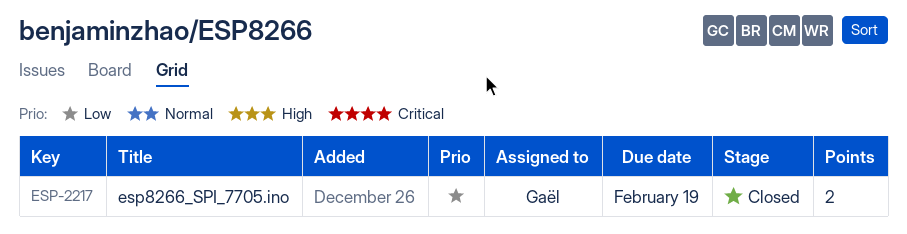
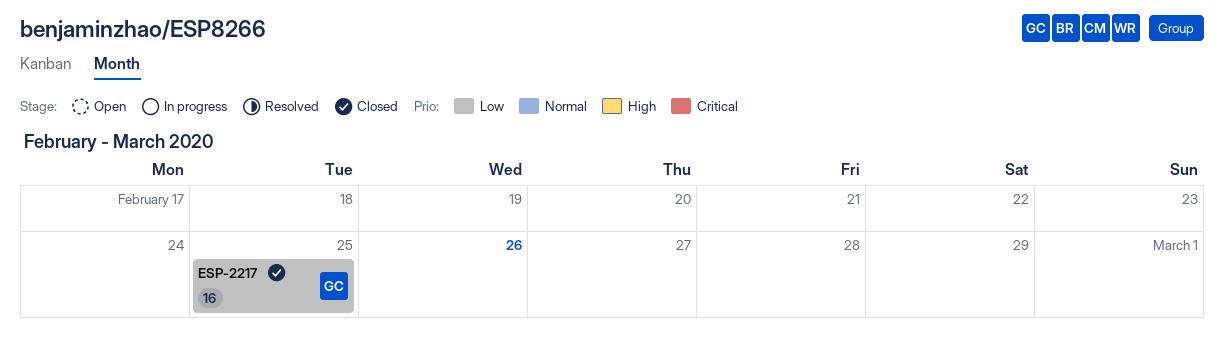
ESP-2217, estimate: 2 -> 16
ESP-2217, due: Feb 19 -> Feb 25

